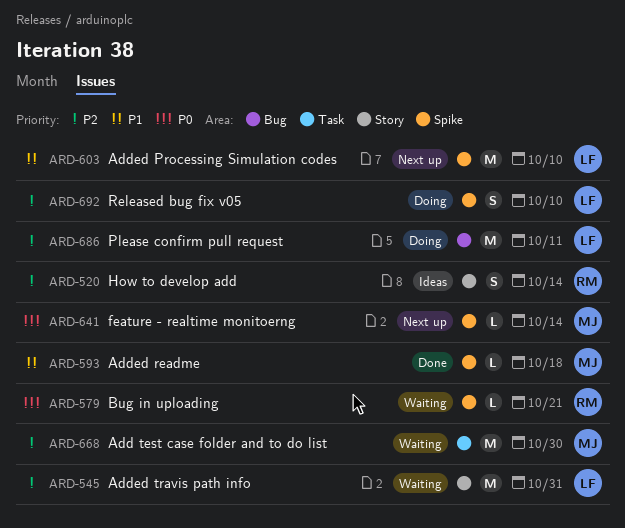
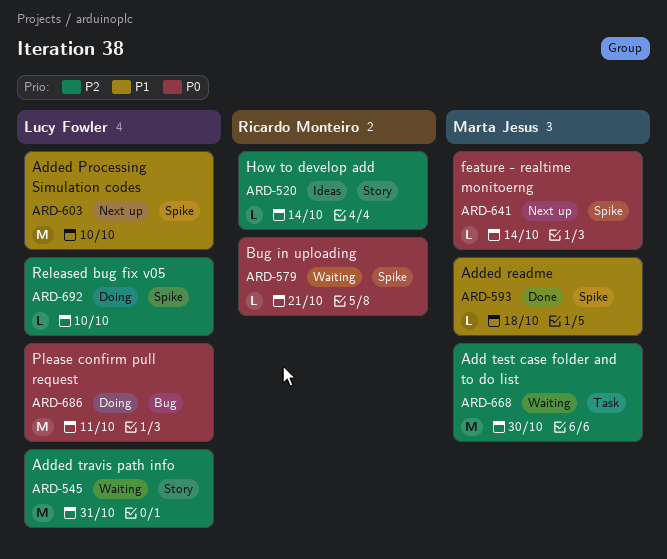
ARD-520, estimate: S -> L
ARD-686, priority: P2 -> P0
ARD-692, estimate: S -> L

